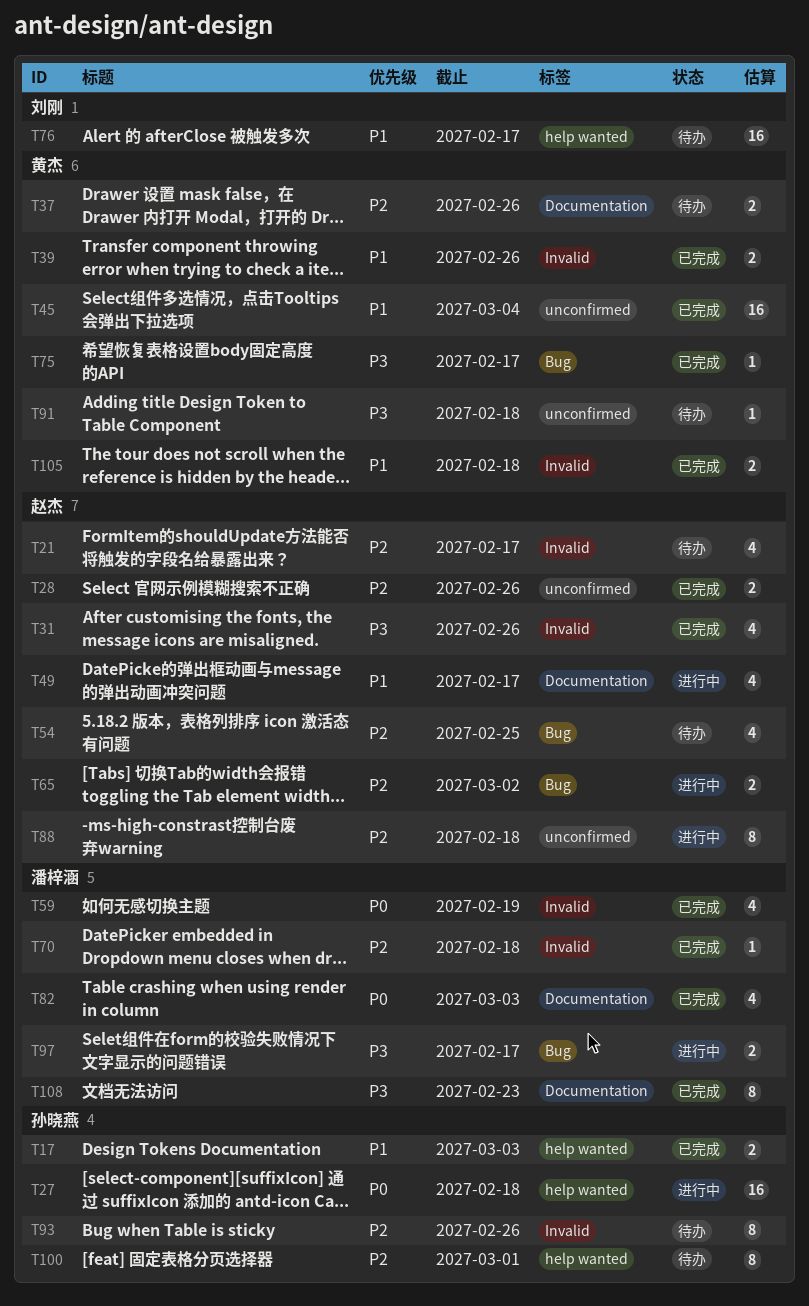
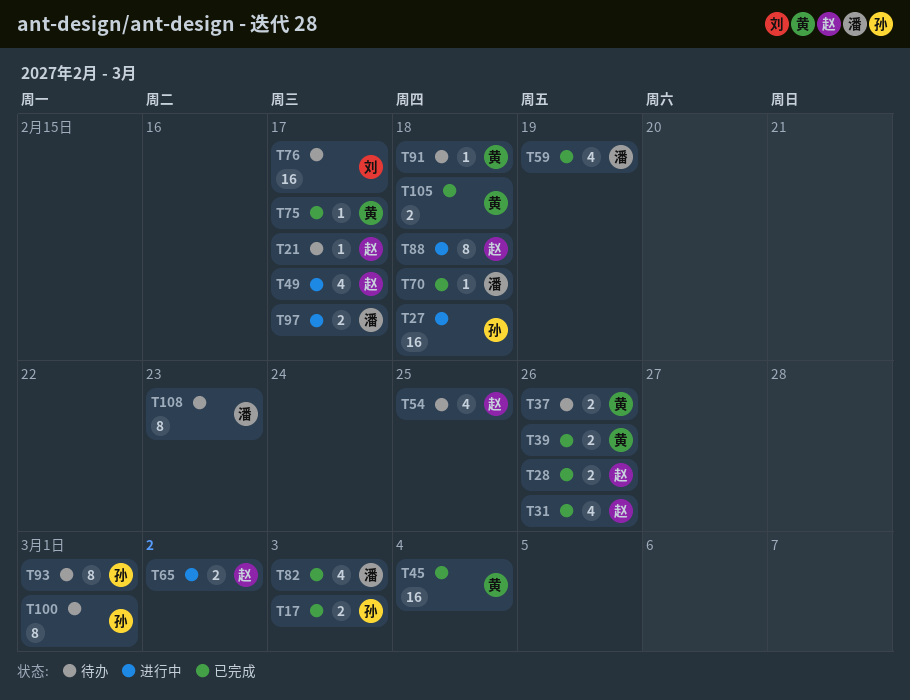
T21, estimate: 4 -> 1
T93, due: Feb 26 -> Mar 1
T108, status: 已完成 -> 待办

